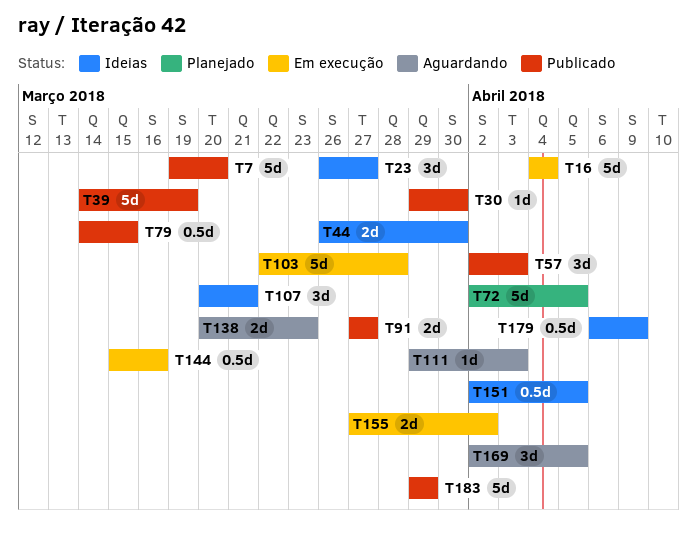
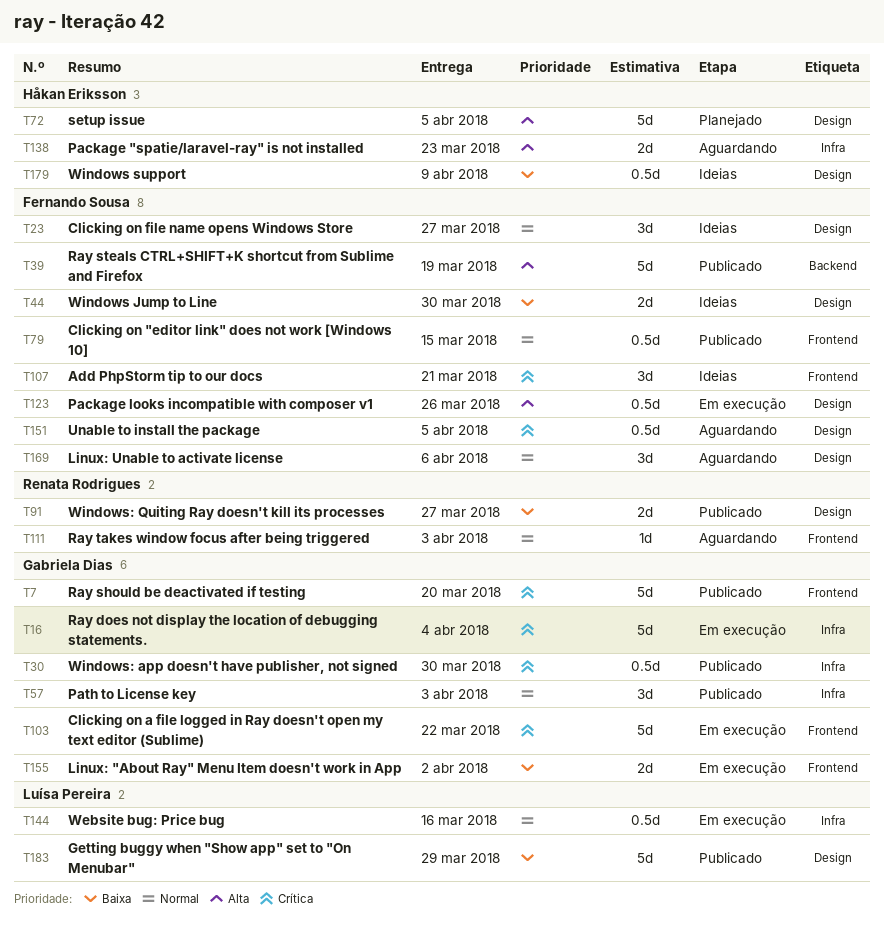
T30, estimate: 1d -> 0.5d
T103, due: Mar 28 -> Mar 22
T123: none -> present
T151, status: Ideias -> Aguardando
T169, due: Apr 5 -> Apr 6

